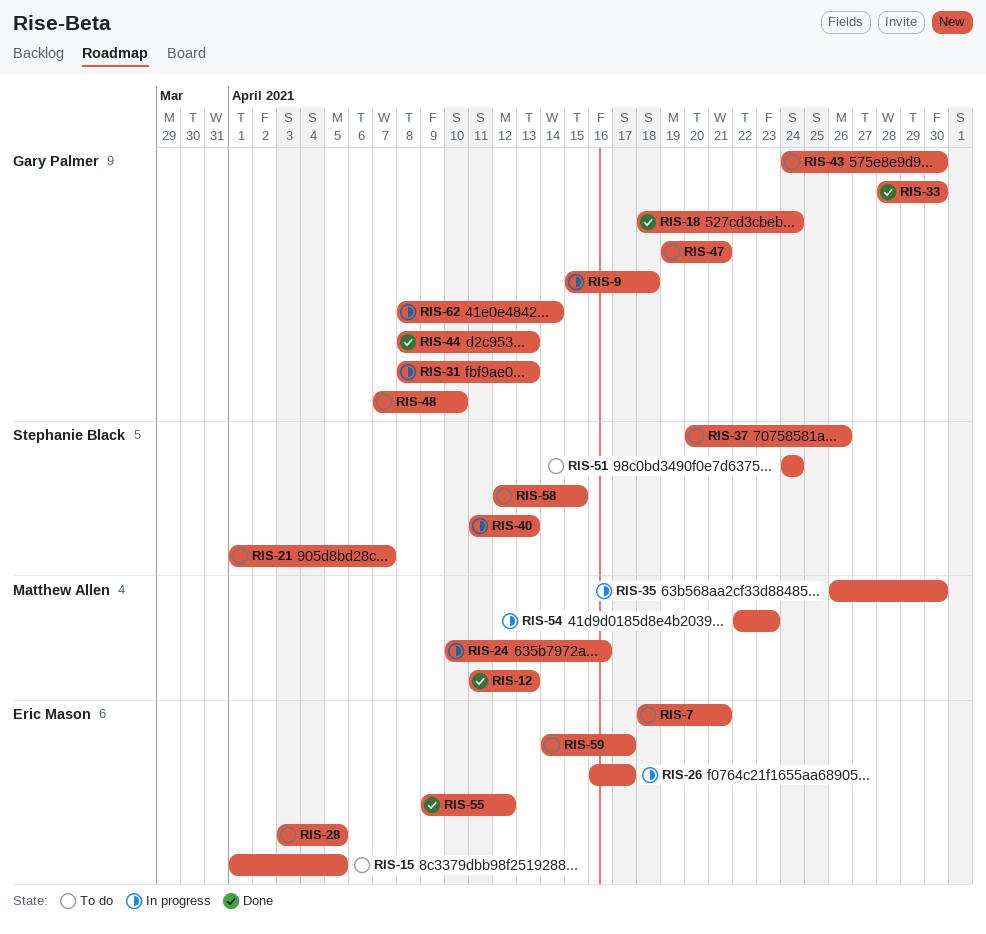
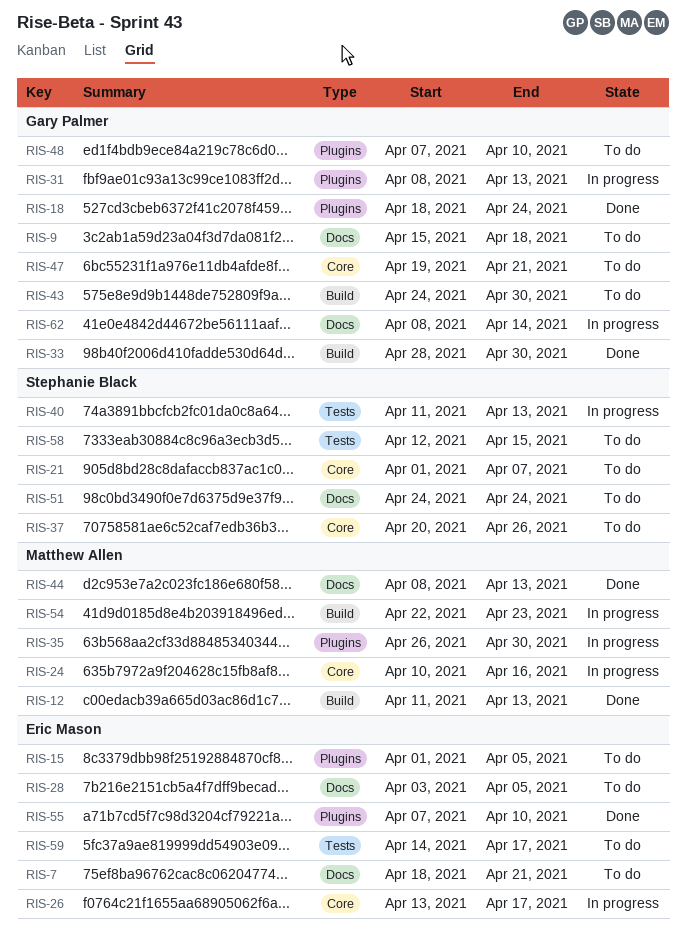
RIS-9, status: In progress -> To do
RIS-26, start: Apr 16 -> Apr 13
RIS-44, owner: Gary Palmer -> Matthew Allen
RIS-55, start: Apr 9 -> Apr 7
RIS-55, due: Apr 12 -> Apr 10

